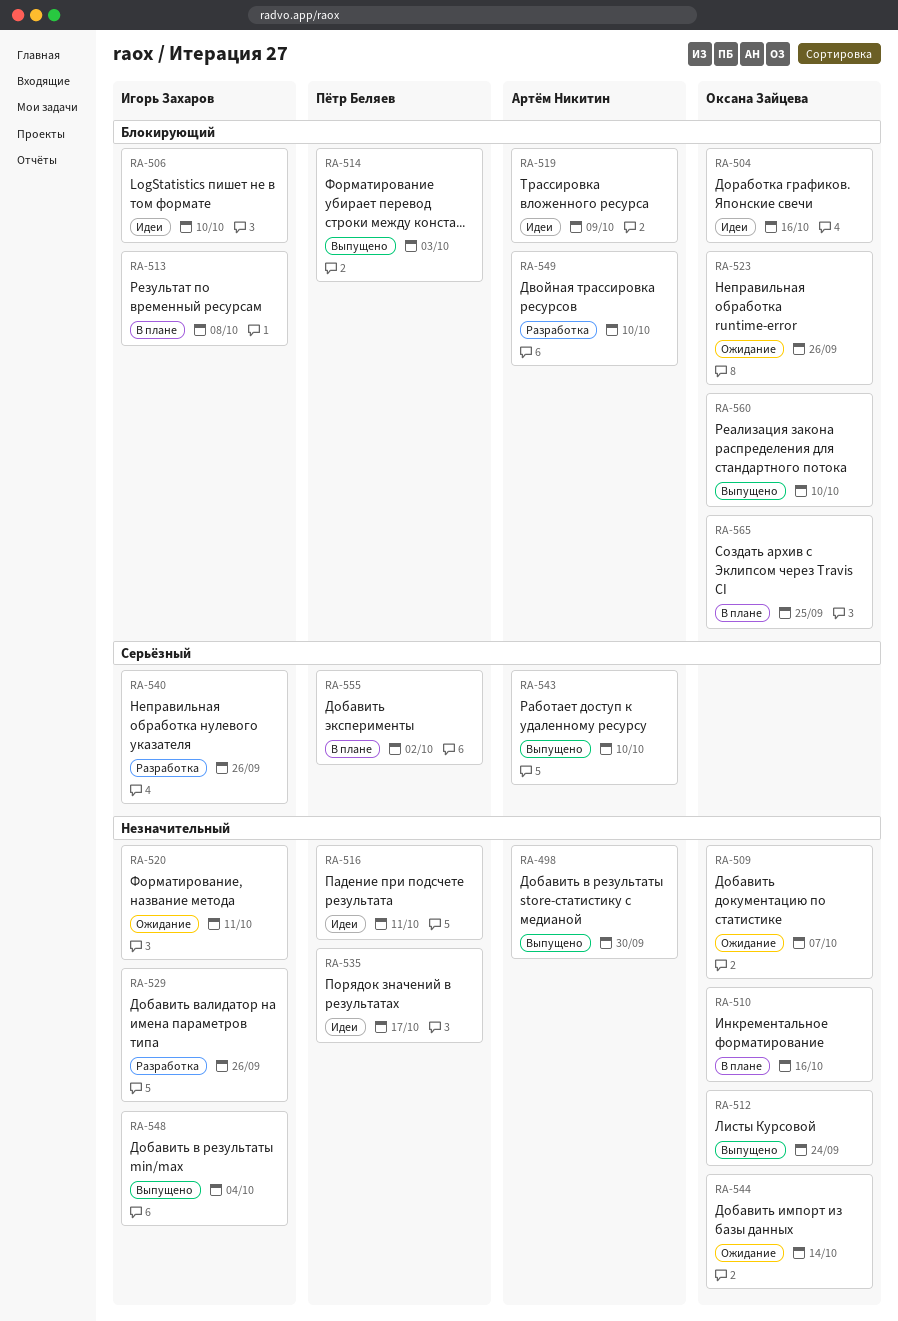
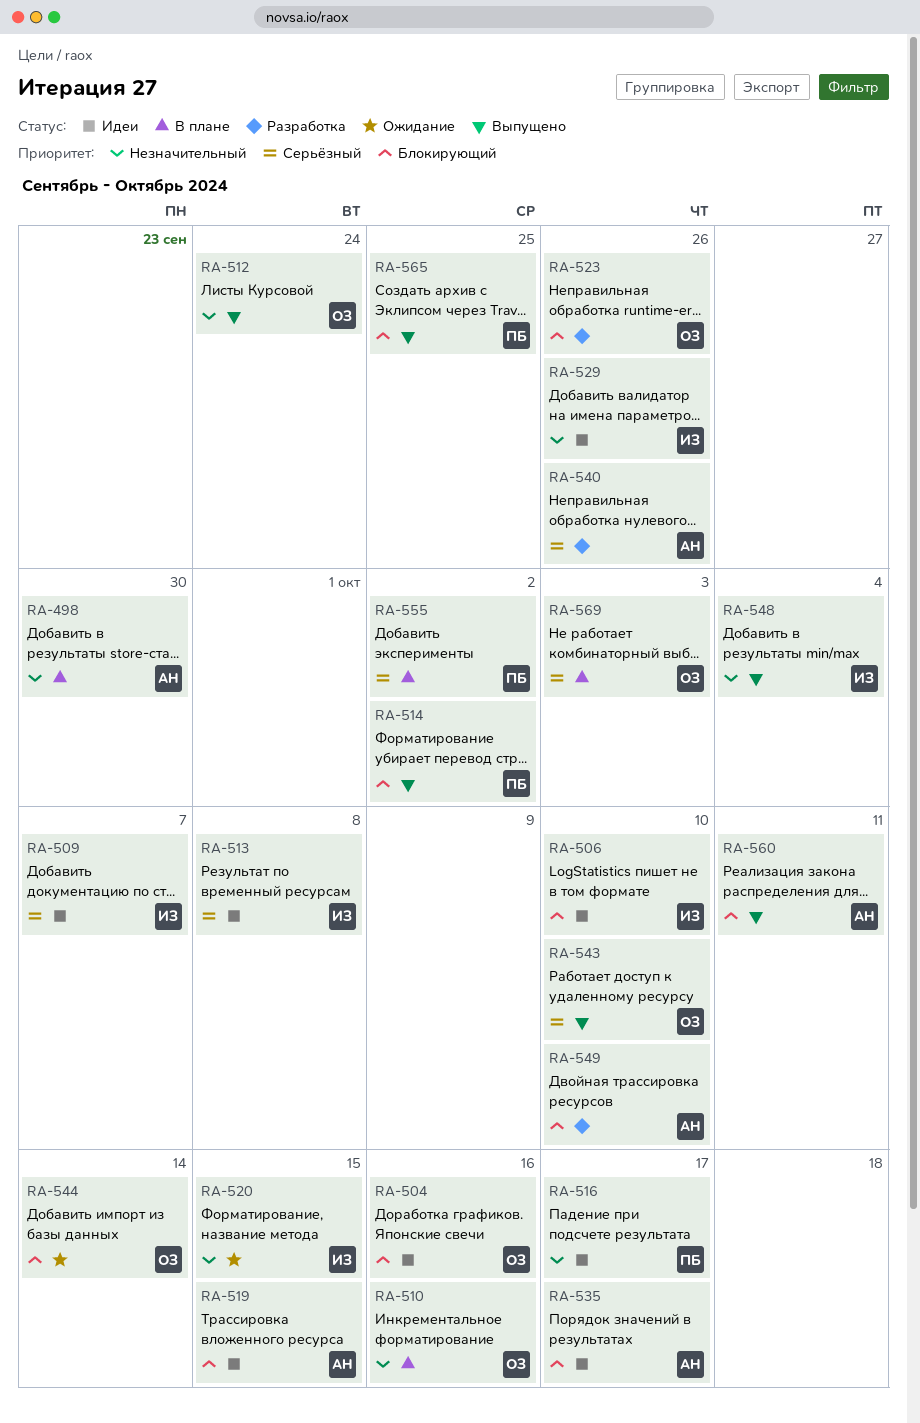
RA-498, status: Выпущено -> В плане
RA-509, status: Ожидание -> Идеи
RA-509, owner: Оксана Зайцева -> Игорь Захаров
RA-509, priority: Незначительный -> Серьёзный
RA-513, status: В плане -> Идеи
RA-513, priority: Блокирующий -> Серьёзный
RA-514, due: Oct 3 -> Oct 2
RA-516, due: Oct 11 -> Oct 17
RA-519, due: Oct 9 -> Oct 15
RA-520, due: Oct 11 -> Oct 15
RA-523, status: Ожидание -> Разработка
RA-529, status: Разработка -> Идеи
RA-535, owner: Пётр Беляев -> Артём Никитин
RA-535, priority: Незначительный -> Блокирующий
RA-540, owner: Игорь Захаров -> Артём Никитин
RA-543, owner: Артём Никитин -> Оксана Зайцева
RA-544, priority: Незначительный -> Блокирующий
RA-560, owner: Оксана Зайцева -> Артём Никитин
RA-560, due: Oct 10 -> Oct 11
RA-565, status: В плане -> Выпущено
RA-565, owner: Оксана Зайцева -> Пётр Беляев
RA-569: none -> present

